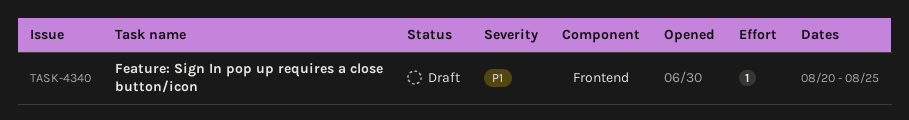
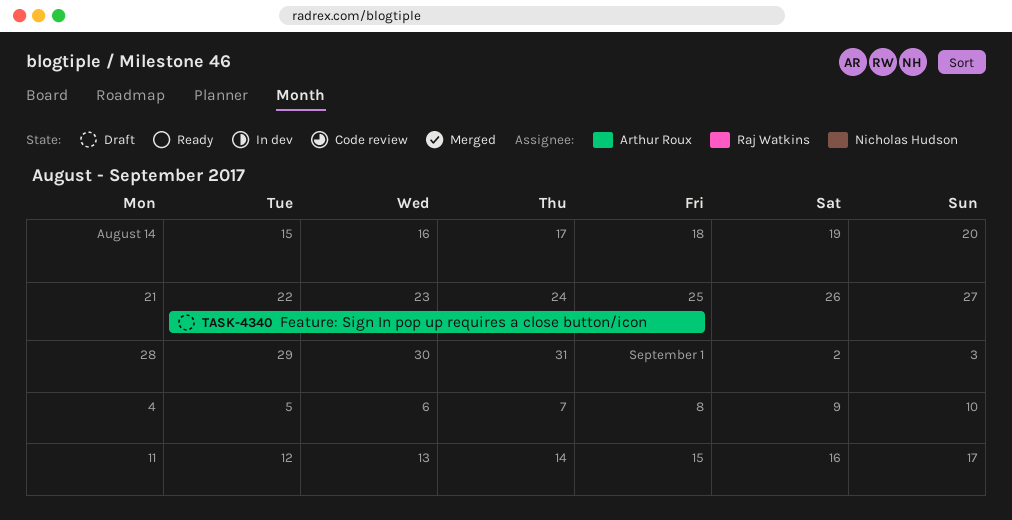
TASK-4340, start: Aug 20 -> Aug 22

